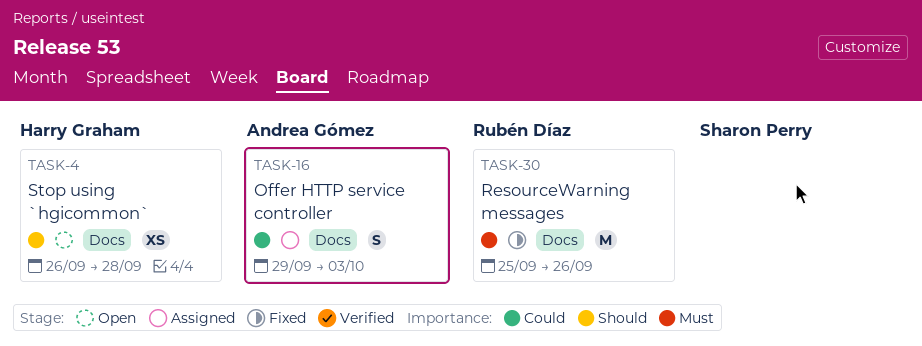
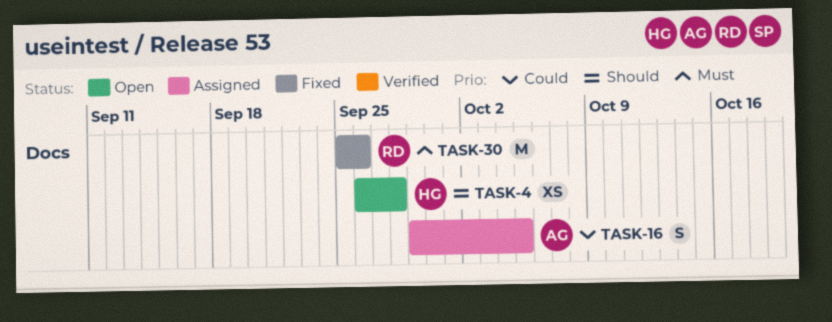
TASK-16, due: Oct 3 -> Oct 5

